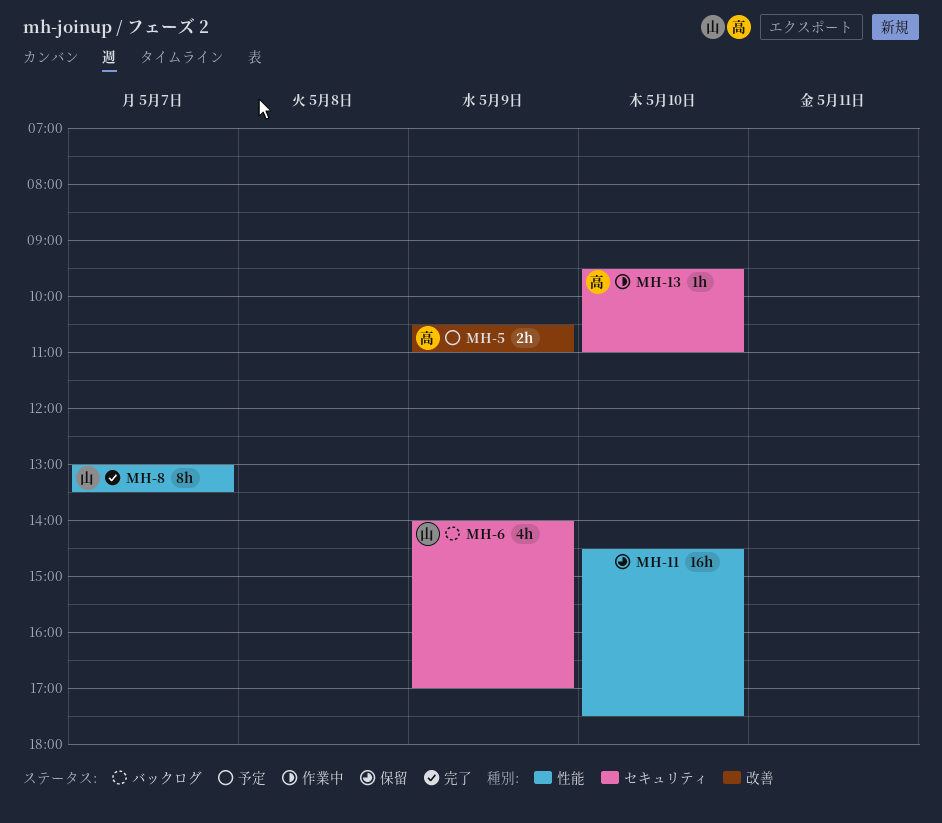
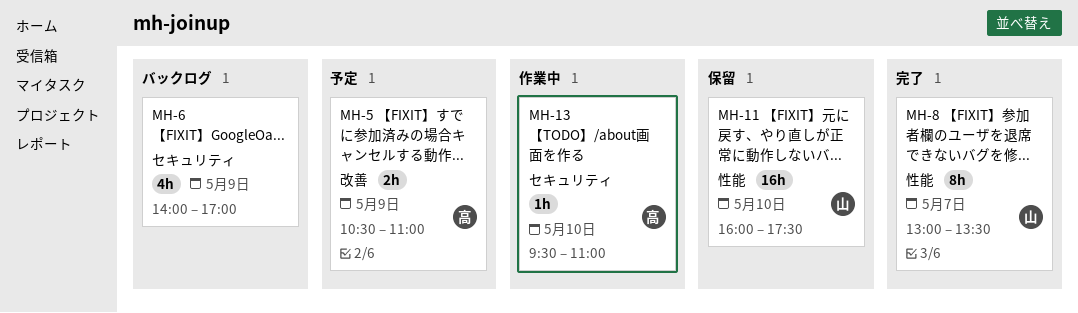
MH-6, owner: 山 -> none
MH-11, owner: none -> 山
MH-11, begins: 14:30 -> 16:00

